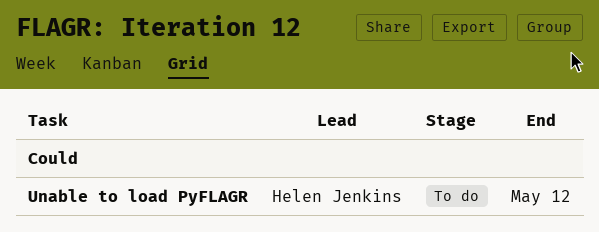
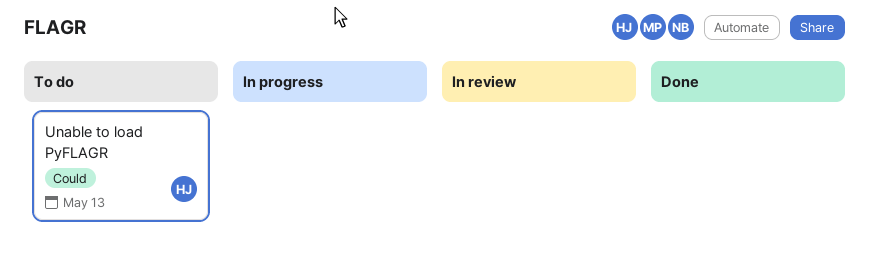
Unable to load PyFLAGR, due: May 12 -> May 13

